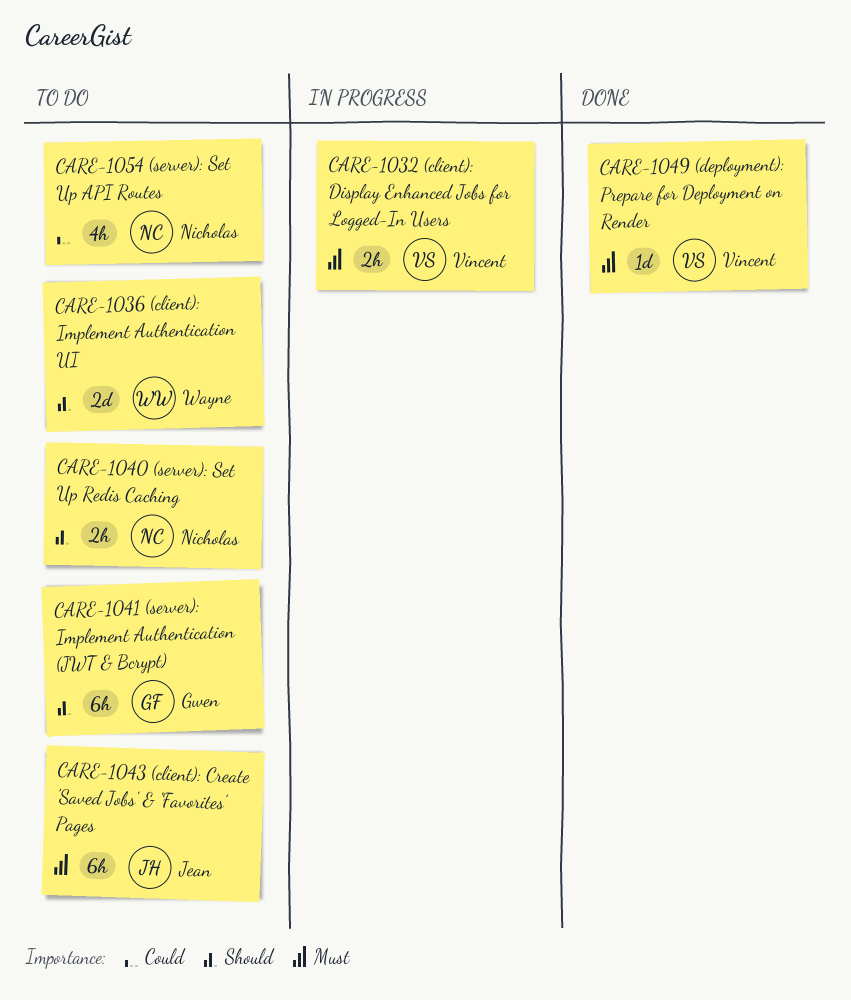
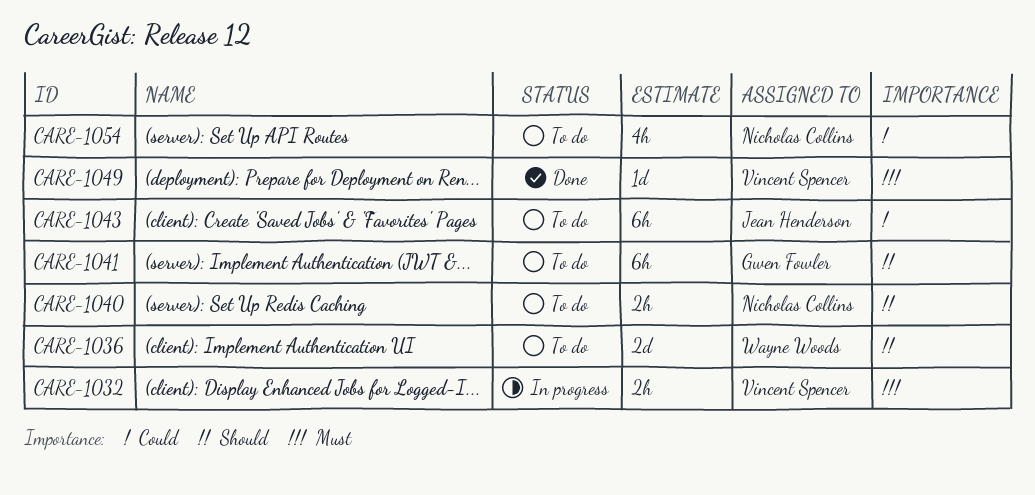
CARE-1043, priority: Must -> Could

